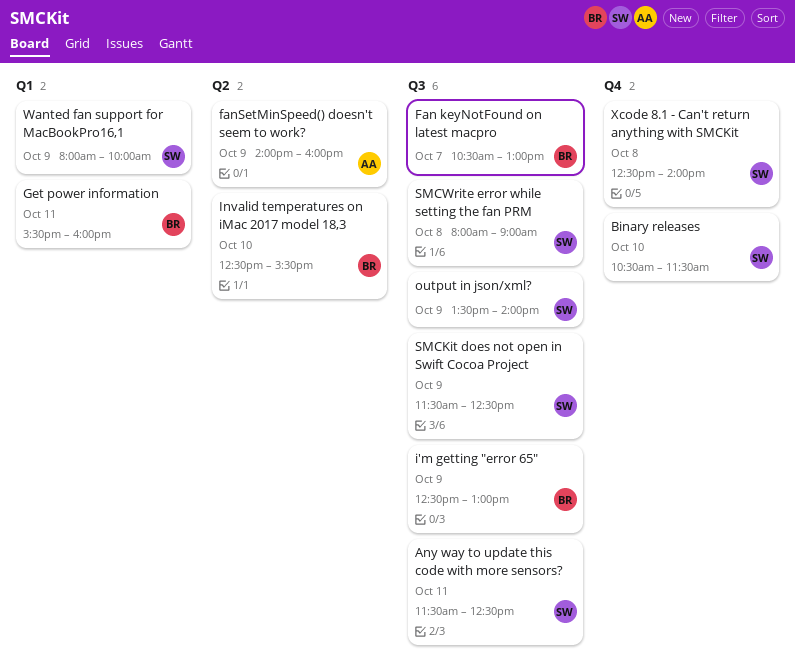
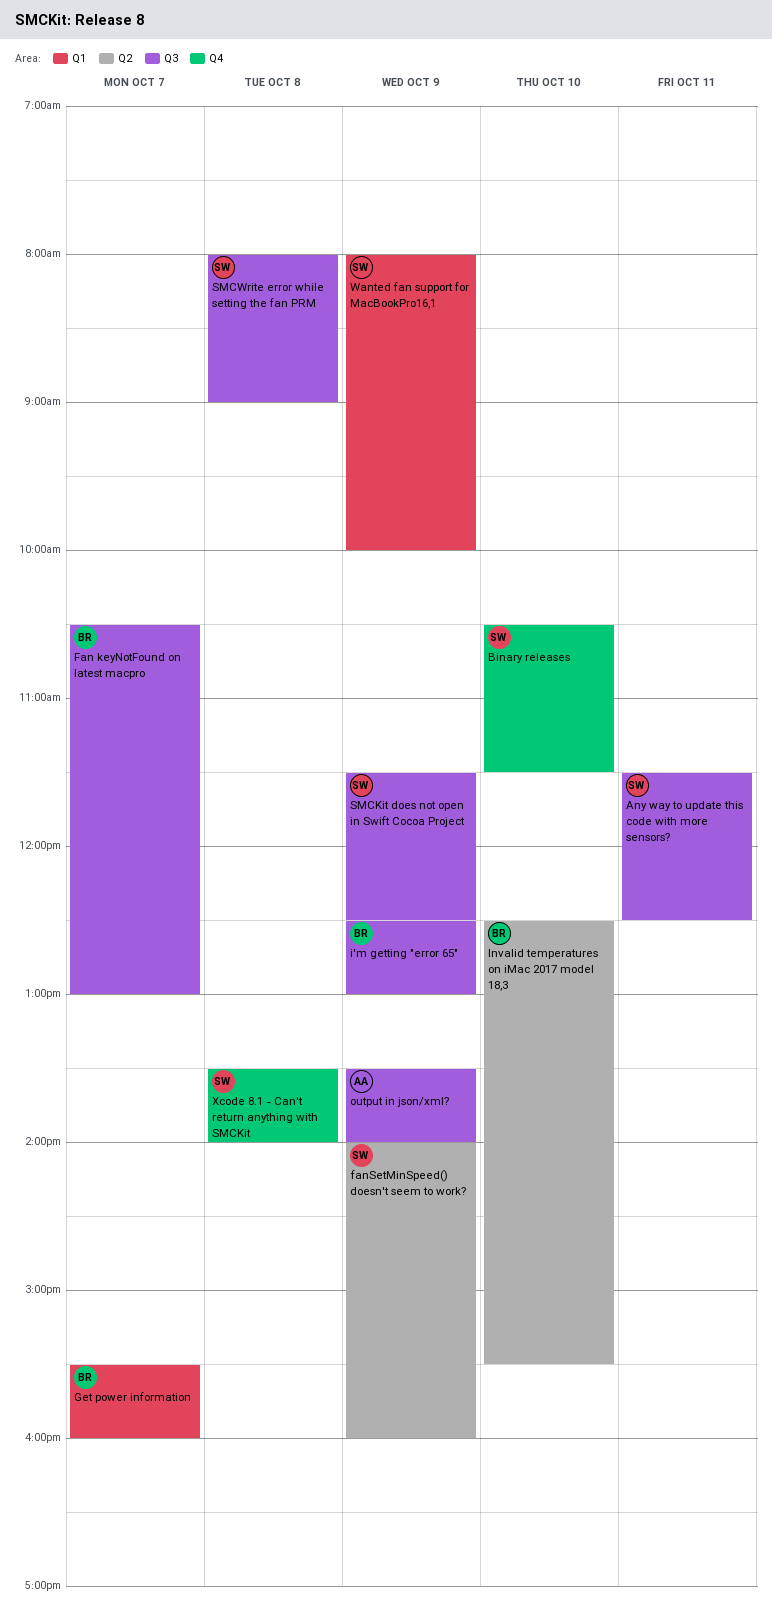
fanSetMinSpeed() doesn't seem to work?, owner: AA -> SW
Get power information, day: Oct 11 -> Oct 7
output in json/xml?, owner: SW -> AA
Xcode 8.1 - Can't return anything with SMCKit, begins: 12:30 -> 13:30

